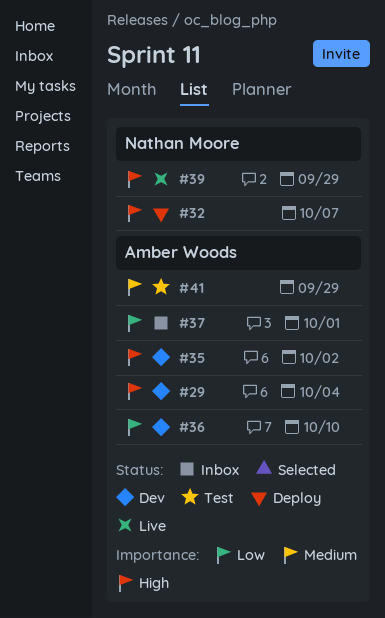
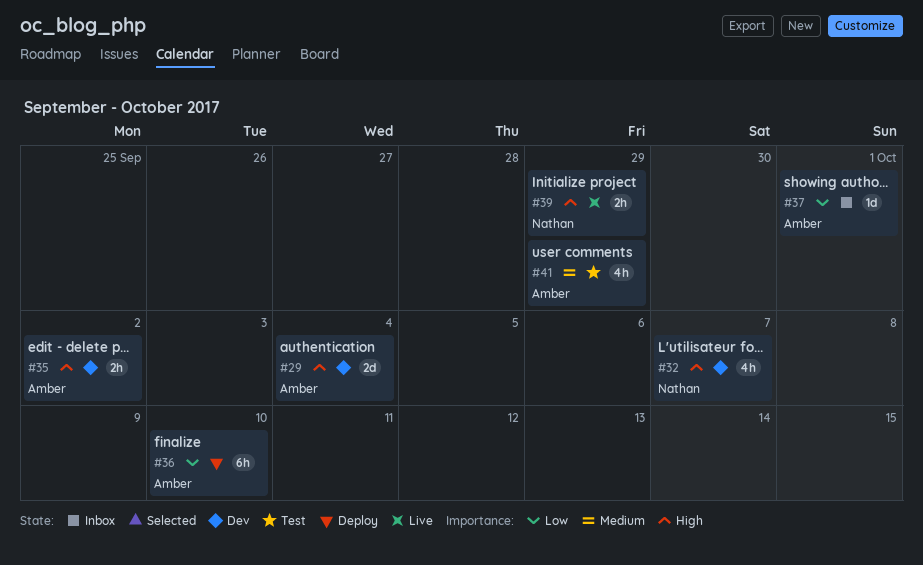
#32, status: Deploy -> Dev
#36, status: Dev -> Deploy

